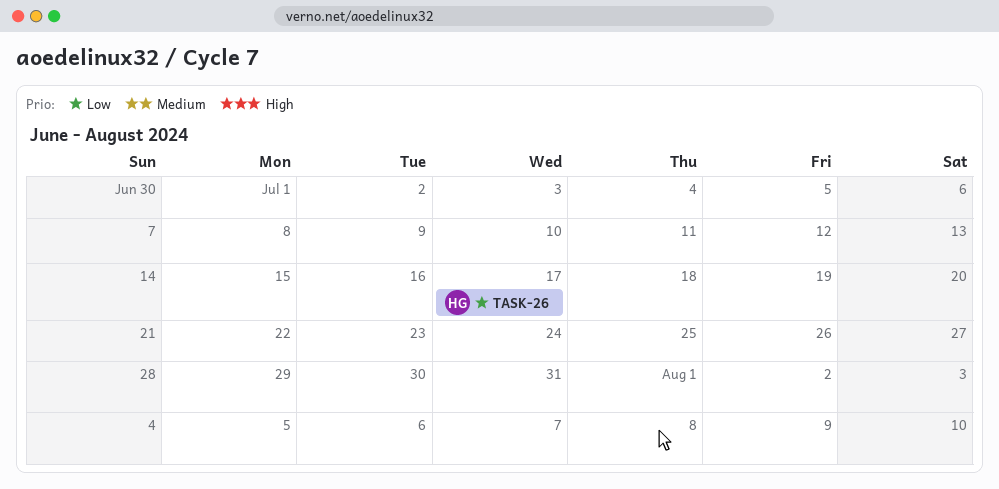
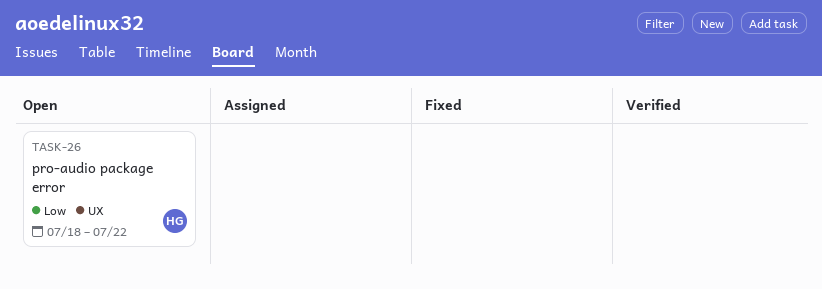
TASK-26, start: Jul 17 -> Jul 18
TASK-26, due: Jul 17 -> Jul 22

